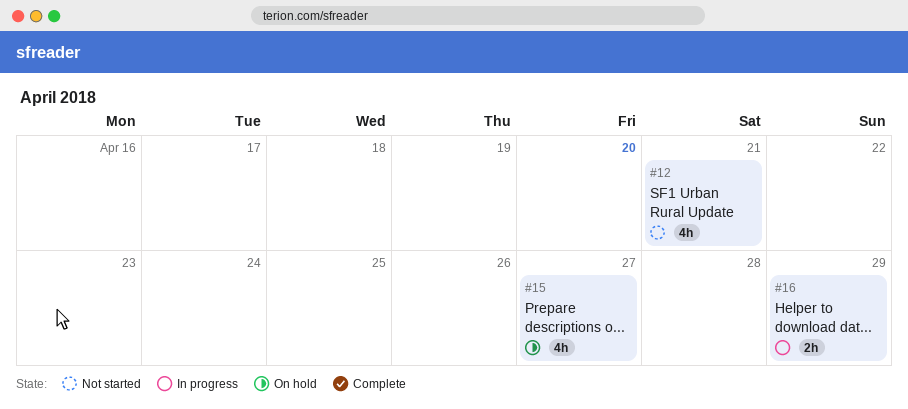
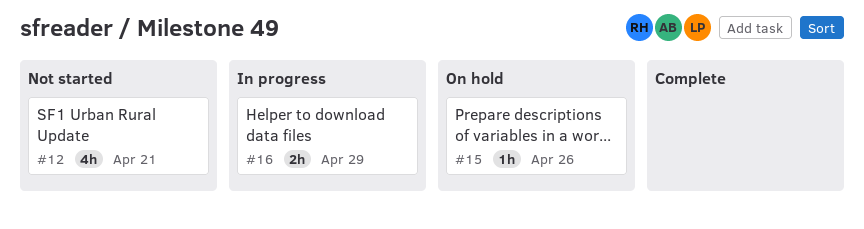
#15, estimate: 4h -> 1h
#15, due: Apr 27 -> Apr 26

